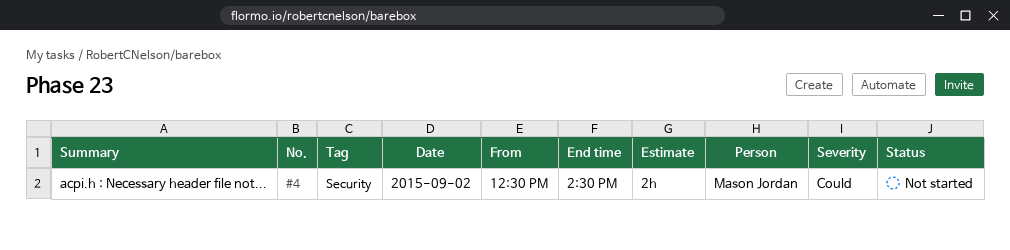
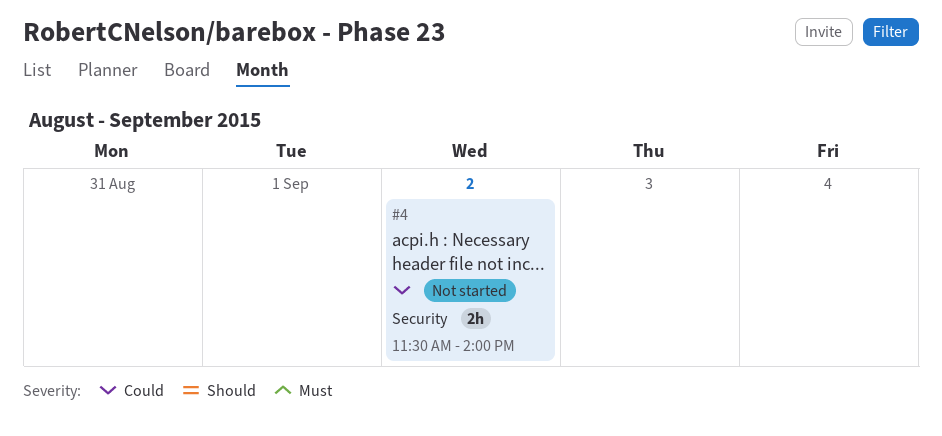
#4, begins: 12:30 -> 11:30
#4, ends: 14:30 -> 14:00

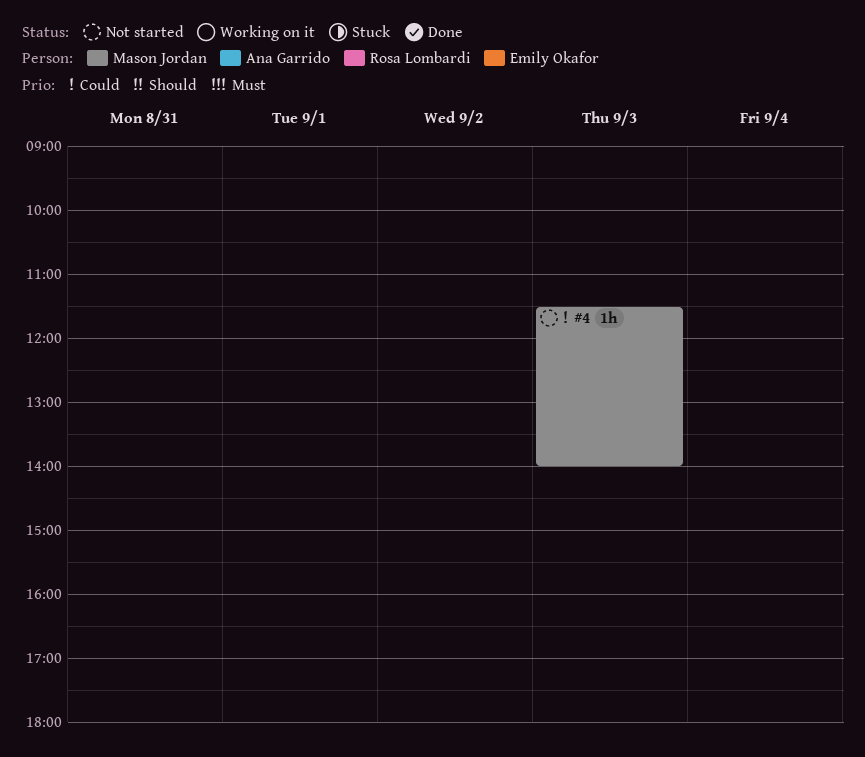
#4, estimate: 2h -> 1h
#4, day: Sep 2 -> Sep 3

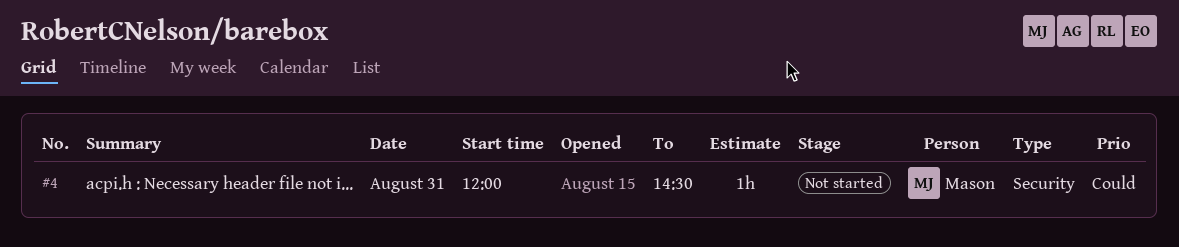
#4, day: Sep 3 -> Aug 31
#4, begins: 11:30 -> 12:00
#4, ends: 14:00 -> 14:30

